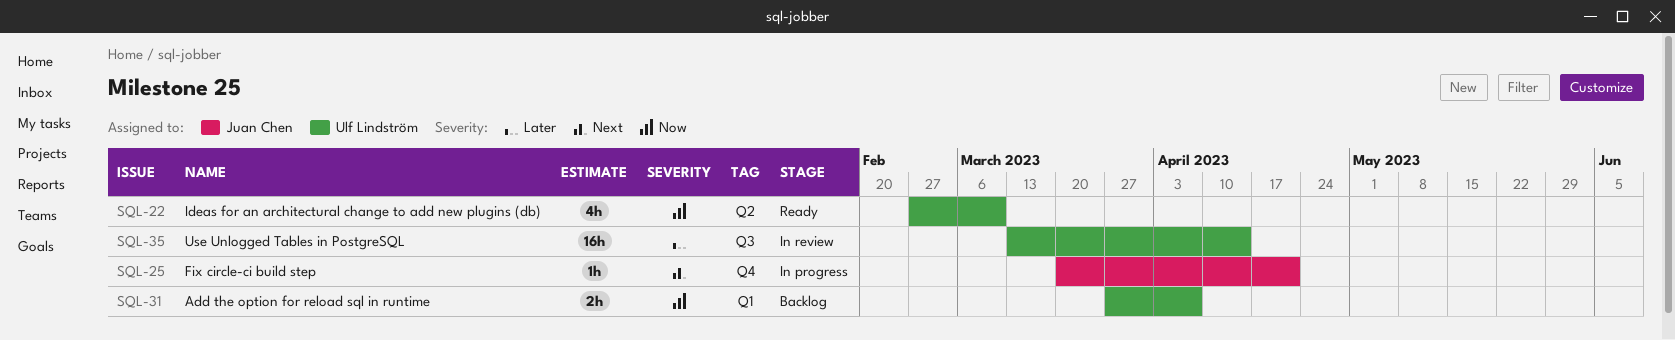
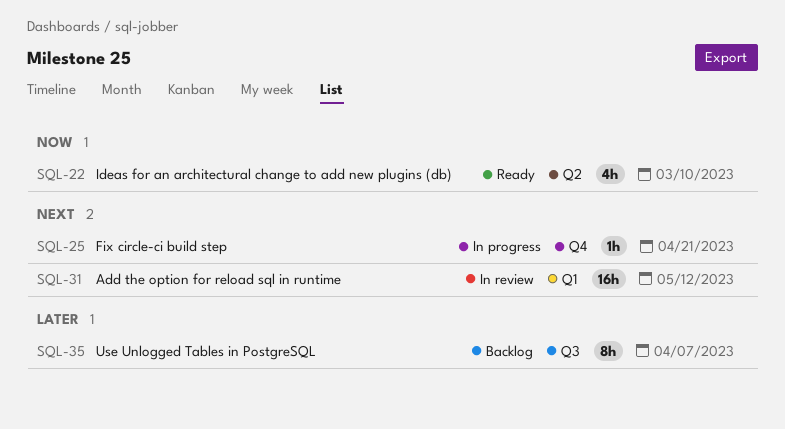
SQL-31, status: Backlog -> In review
SQL-31, priority: Now -> Next
SQL-31, estimate: 2h -> 16h
SQL-31, due: Apr 7 -> May 12
SQL-35, status: In review -> Backlog
SQL-35, estimate: 16h -> 8h
SQL-35, due: Apr 14 -> Apr 7

